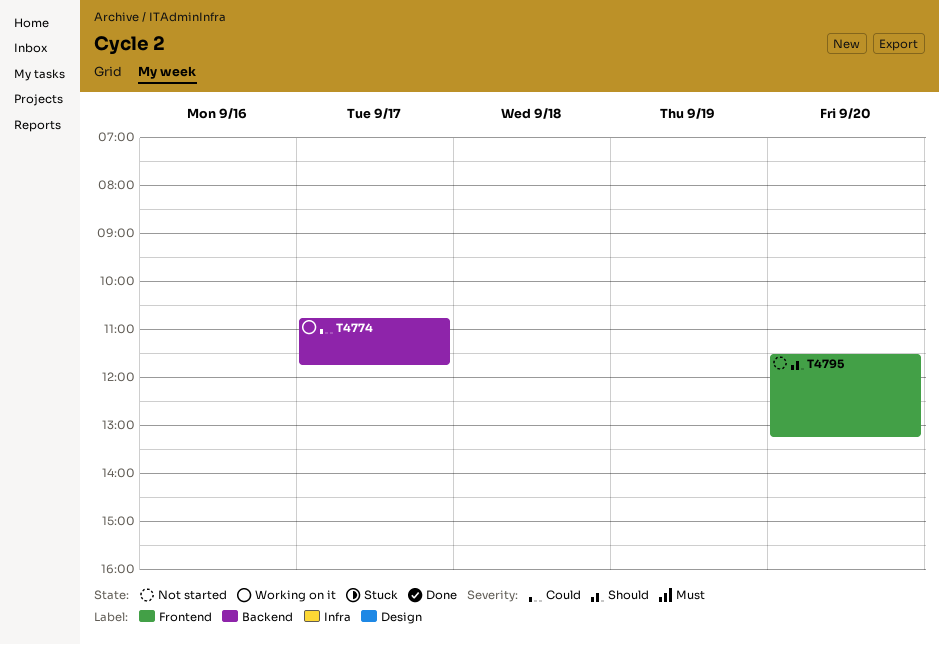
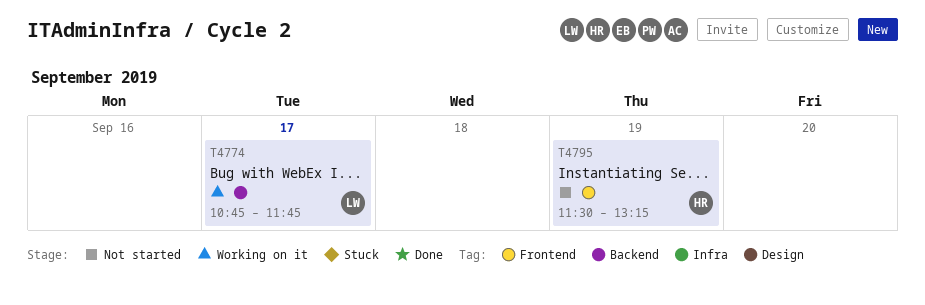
T4795, day: Sep 20 -> Sep 19

